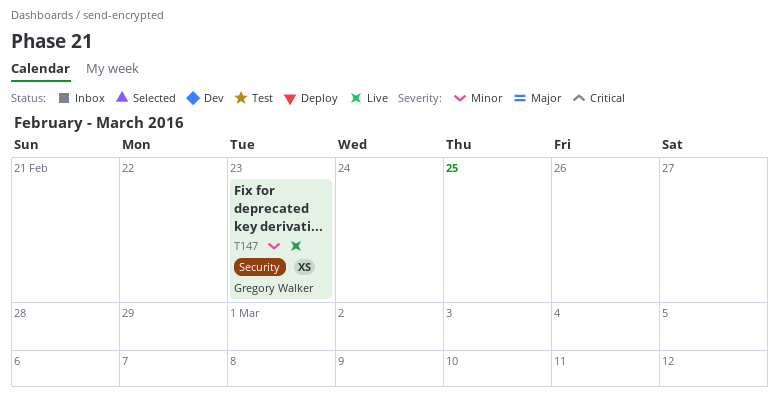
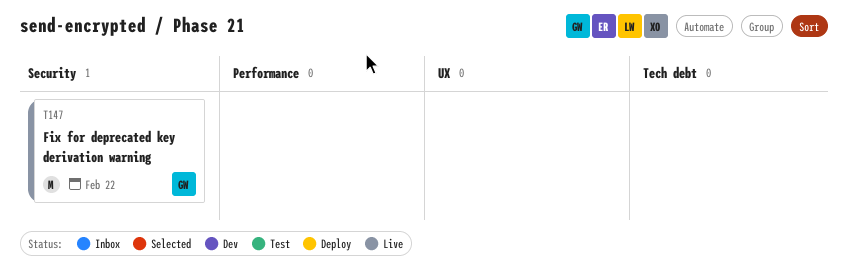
T147, estimate: XS -> M
T147, due: Feb 23 -> Feb 22

